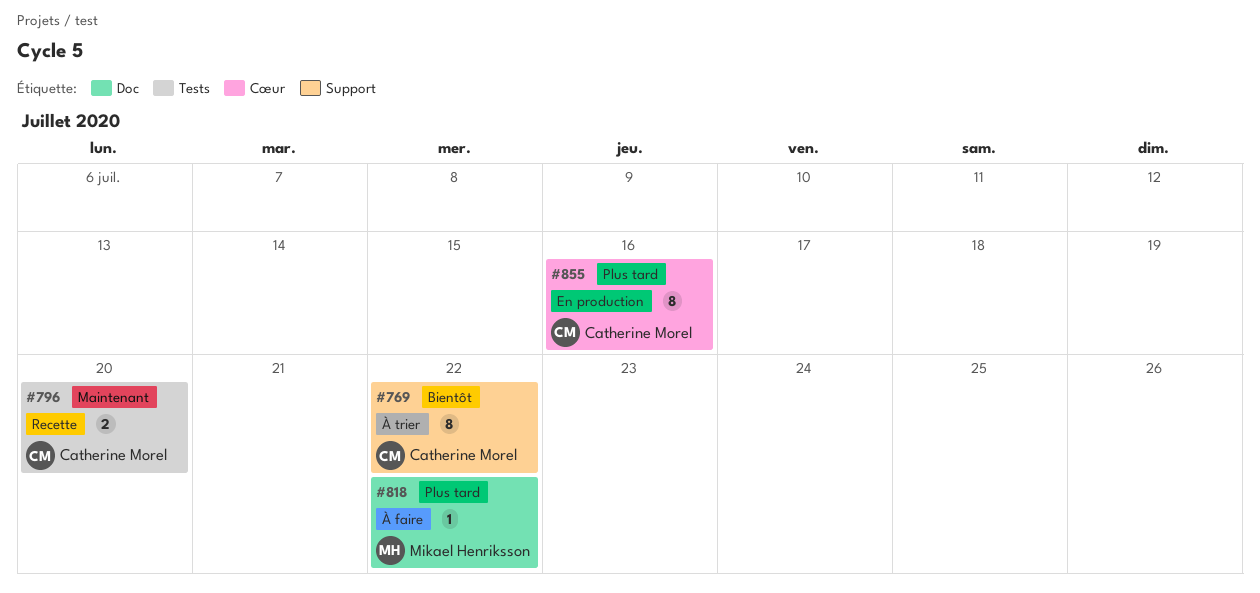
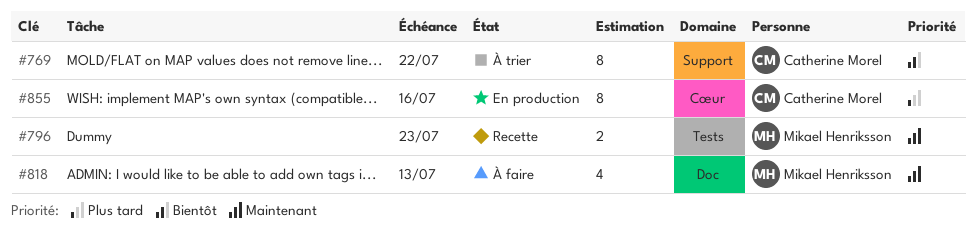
#796, owner: Catherine Morel -> Mikael Henriksson
#796, due: Jul 20 -> Jul 23
#818, priority: Plus tard -> Maintenant
#818, estimate: 1 -> 4
#818, due: Jul 22 -> Jul 13

